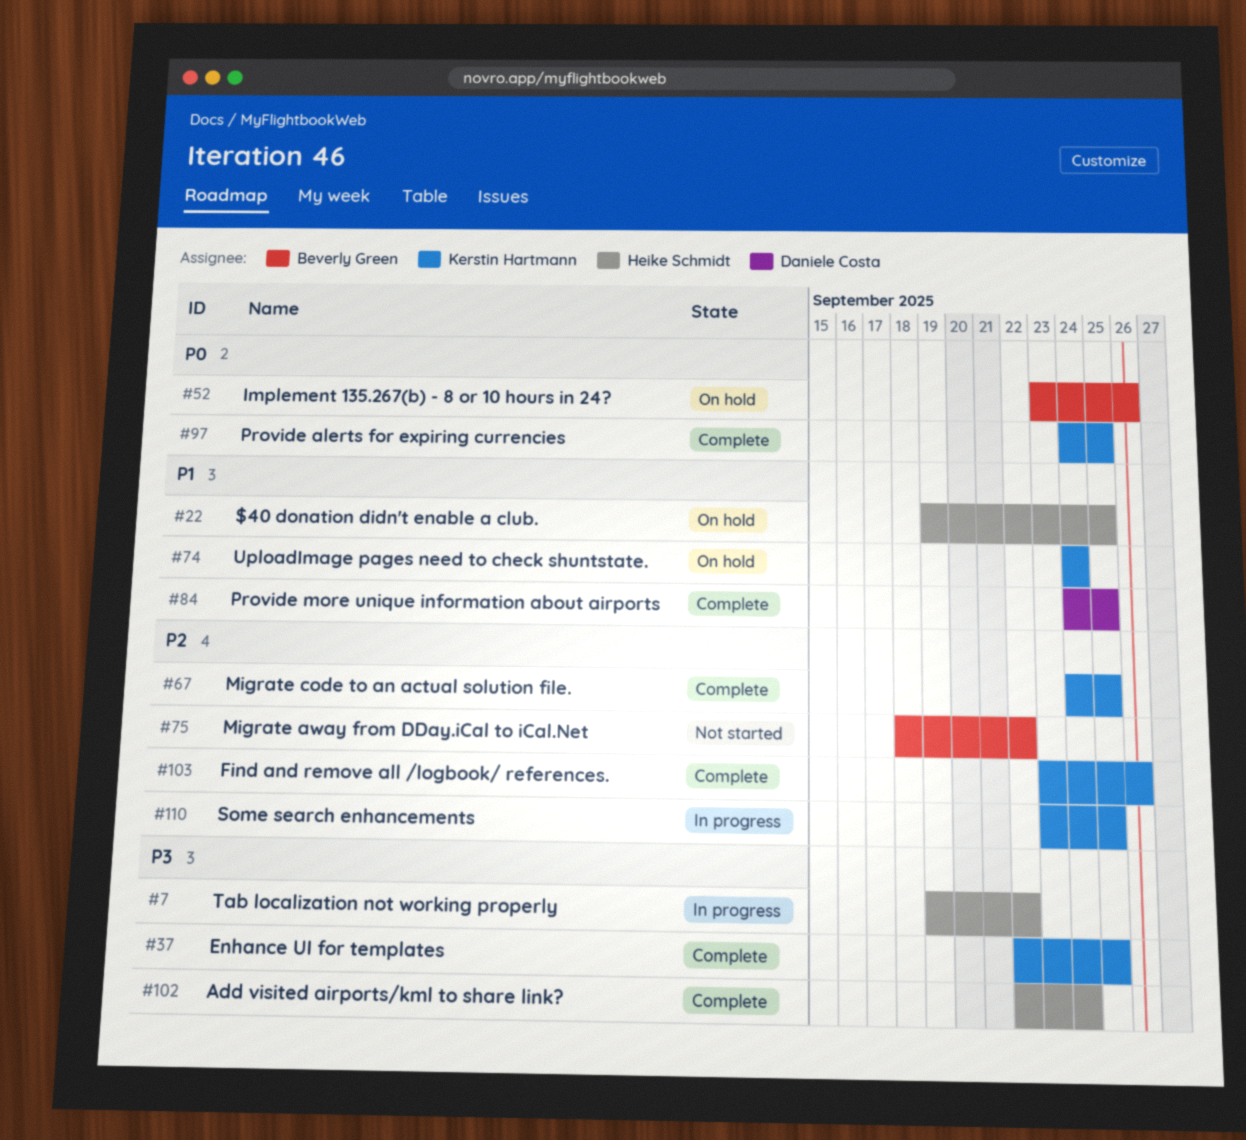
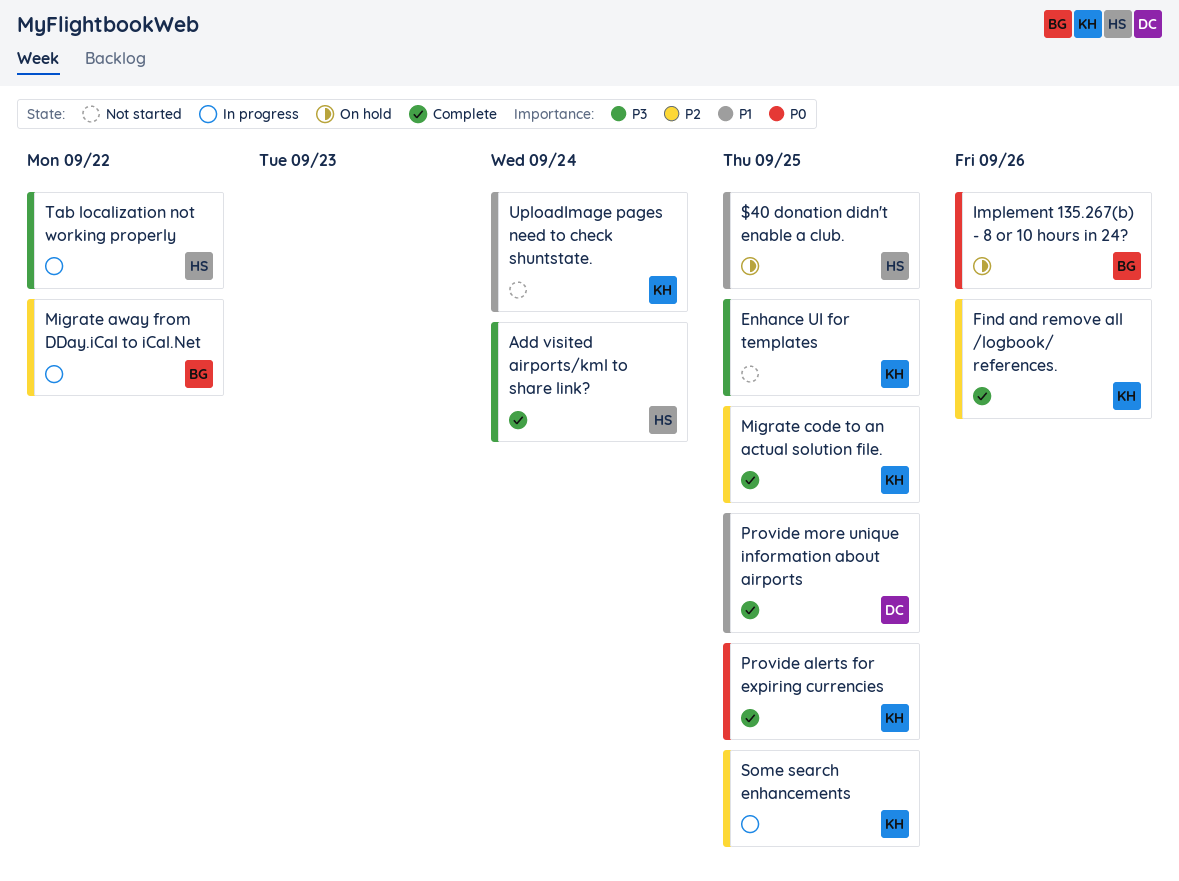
Enhance UI for templates, status: Complete -> Not started
Migrate away from DDay.iCal to iCal.Net, status: Not started -> In progress
UploadImage pages need to check shuntstate., status: On hold -> Not started

